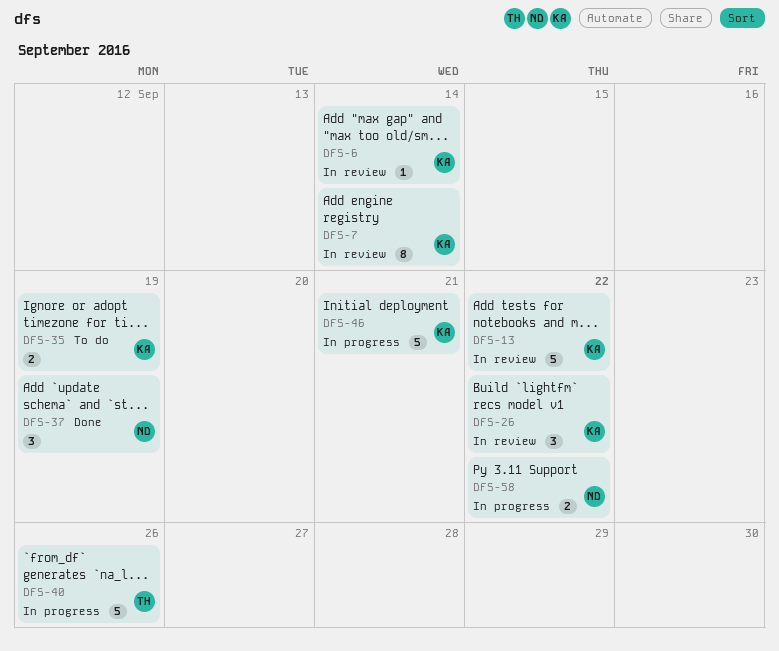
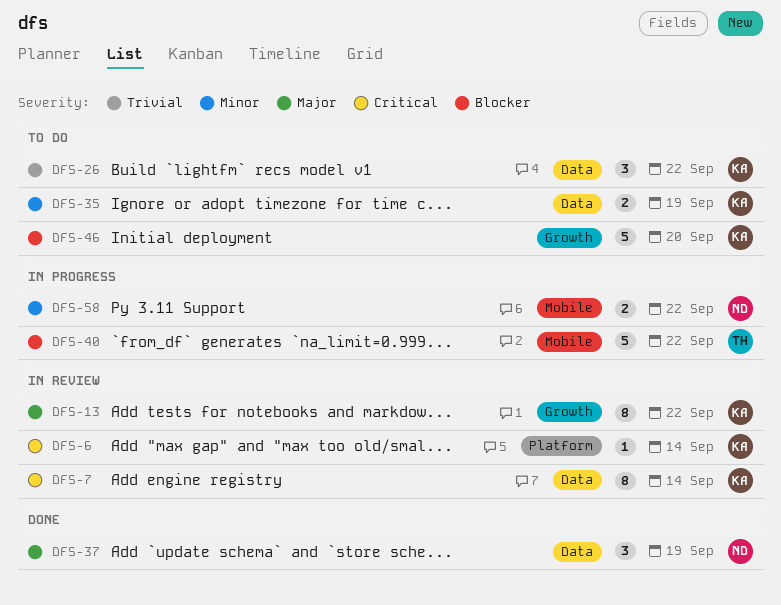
DFS-13, estimate: 5 -> 8
DFS-26, status: In review -> To do
DFS-40, due: Sep 26 -> Sep 22
DFS-46, status: In progress -> To do
DFS-46, due: Sep 21 -> Sep 20

